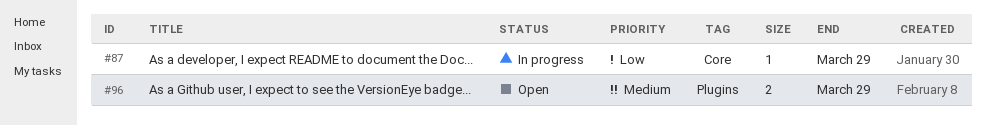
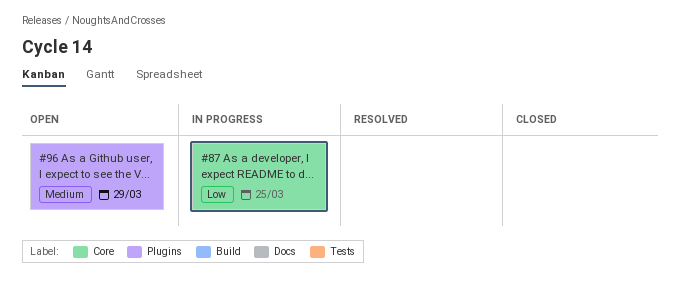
#87, due: Mar 29 -> Mar 25

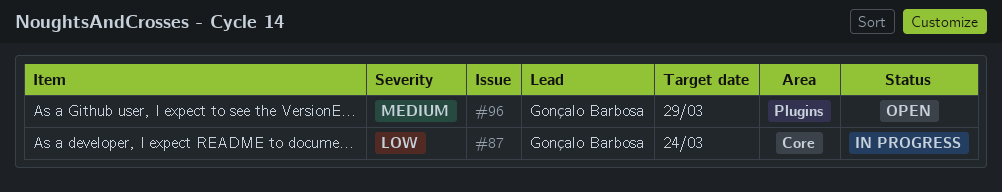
#87, due: Mar 25 -> Mar 24

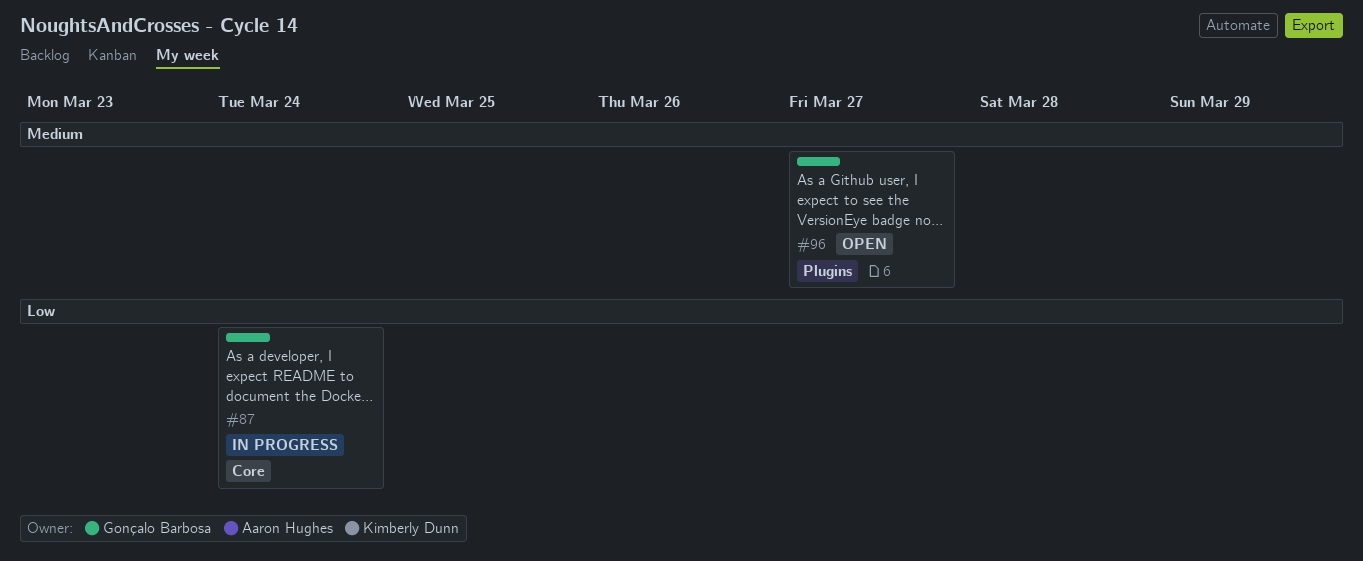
#96, due: Mar 29 -> Mar 27

